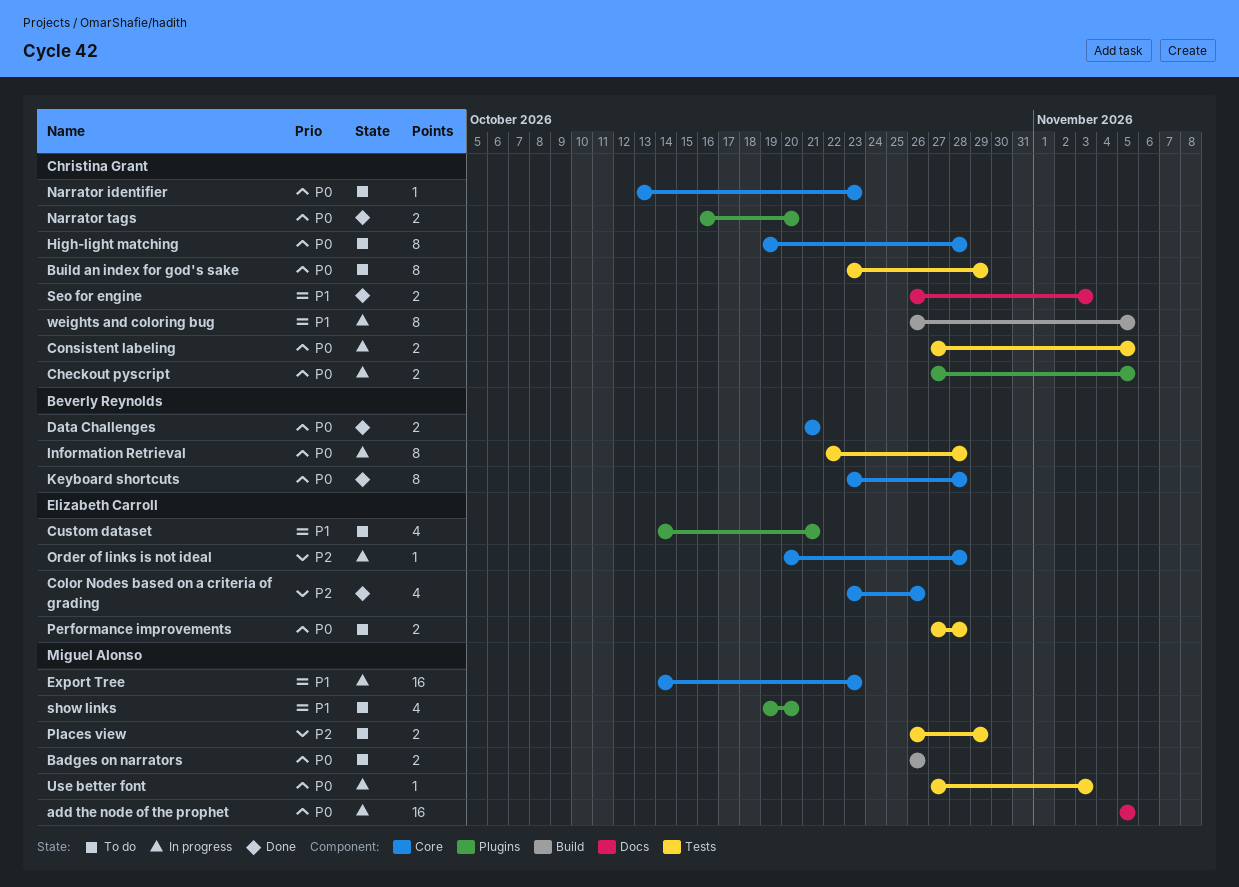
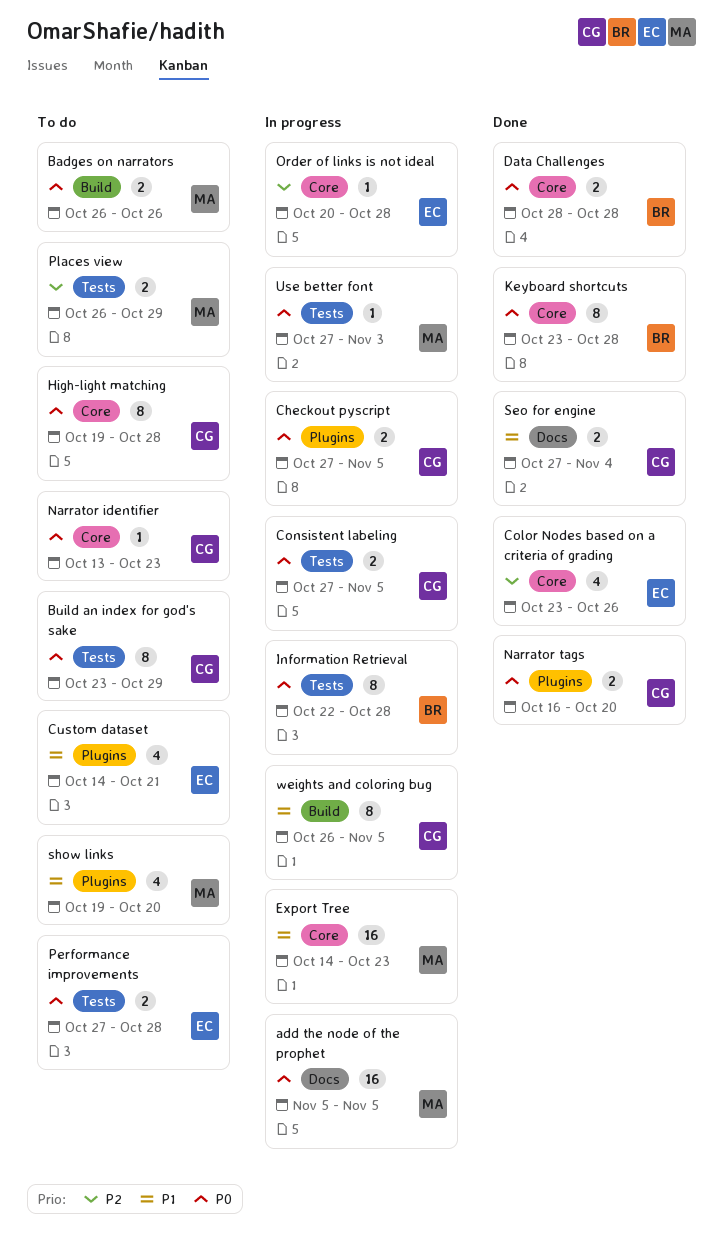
Data Challenges, start: Oct 21 -> Oct 28
Data Challenges, due: Oct 21 -> Oct 28
Seo for engine, start: Oct 26 -> Oct 27
Seo for engine, due: Nov 3 -> Nov 4

